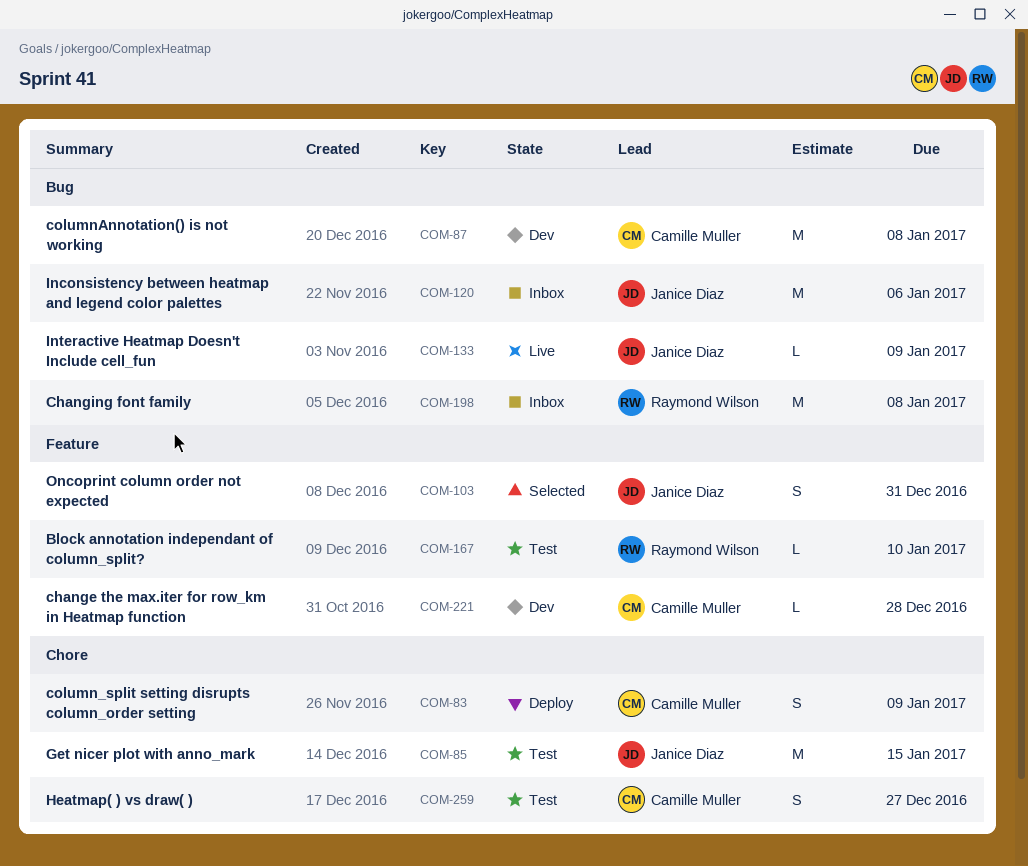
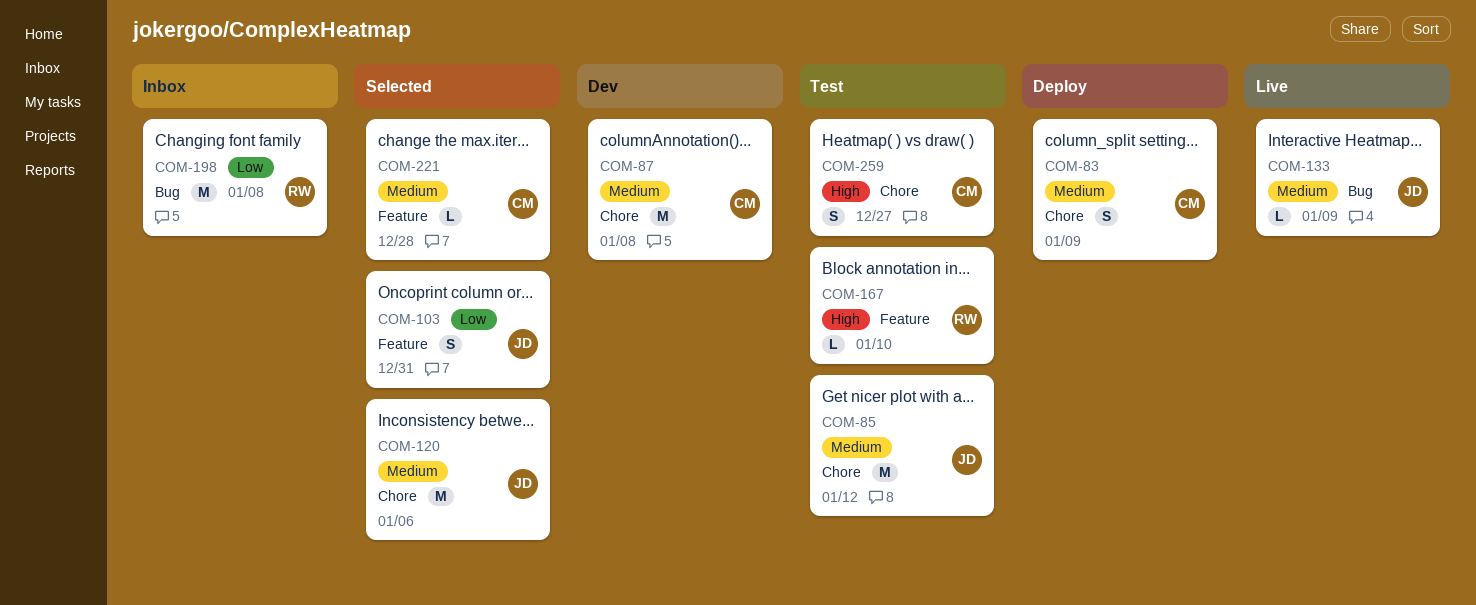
COM-85, due: Jan 15 -> Jan 12
COM-87, label: Bug -> Chore
COM-120, status: Inbox -> Selected
COM-120, label: Bug -> Chore
COM-221, status: Dev -> Selected

